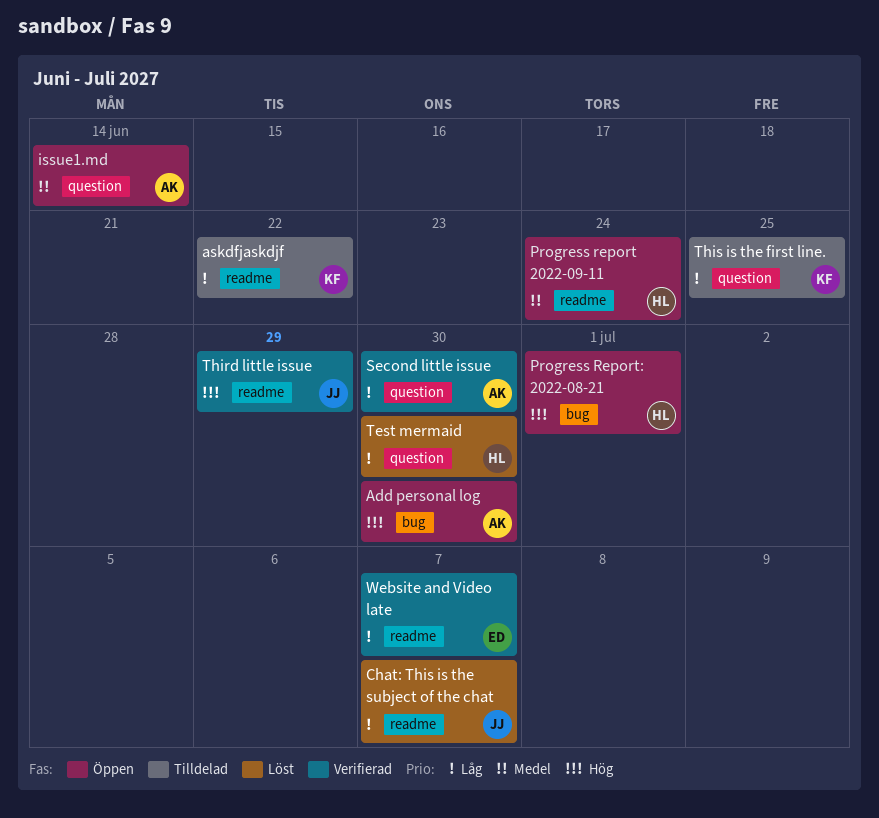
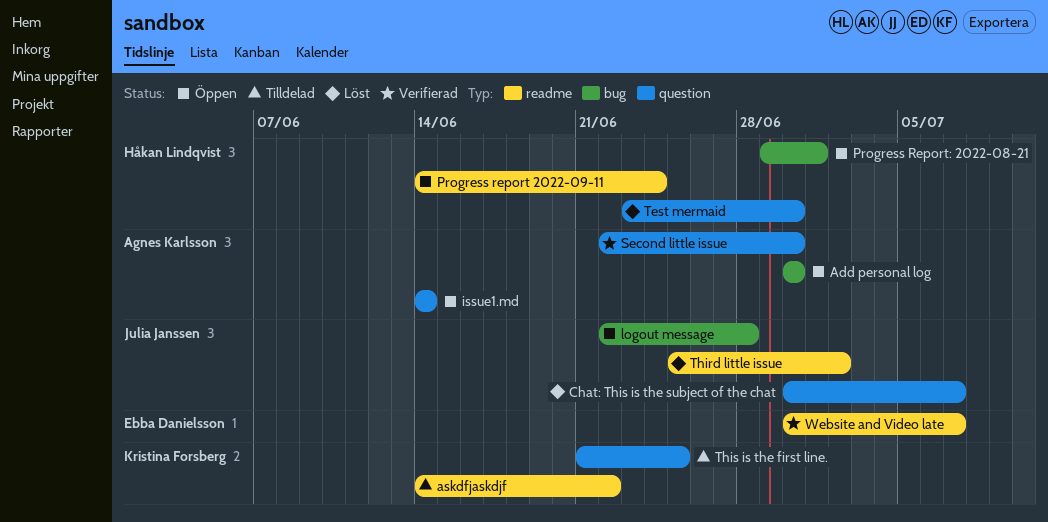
Chat: This is the subject of the chat, label: readme -> question
logout message: none -> present
Third little issue, status: Verifierad -> Löst
Third little issue, due: Jun 29 -> Jul 2

